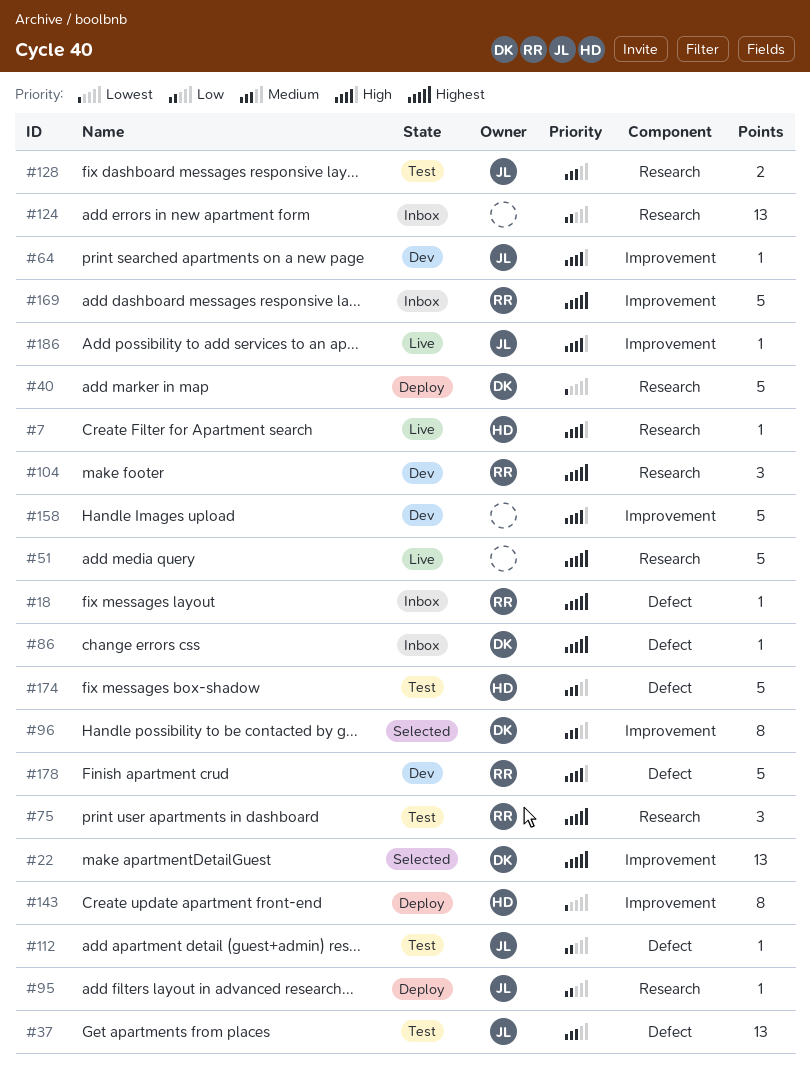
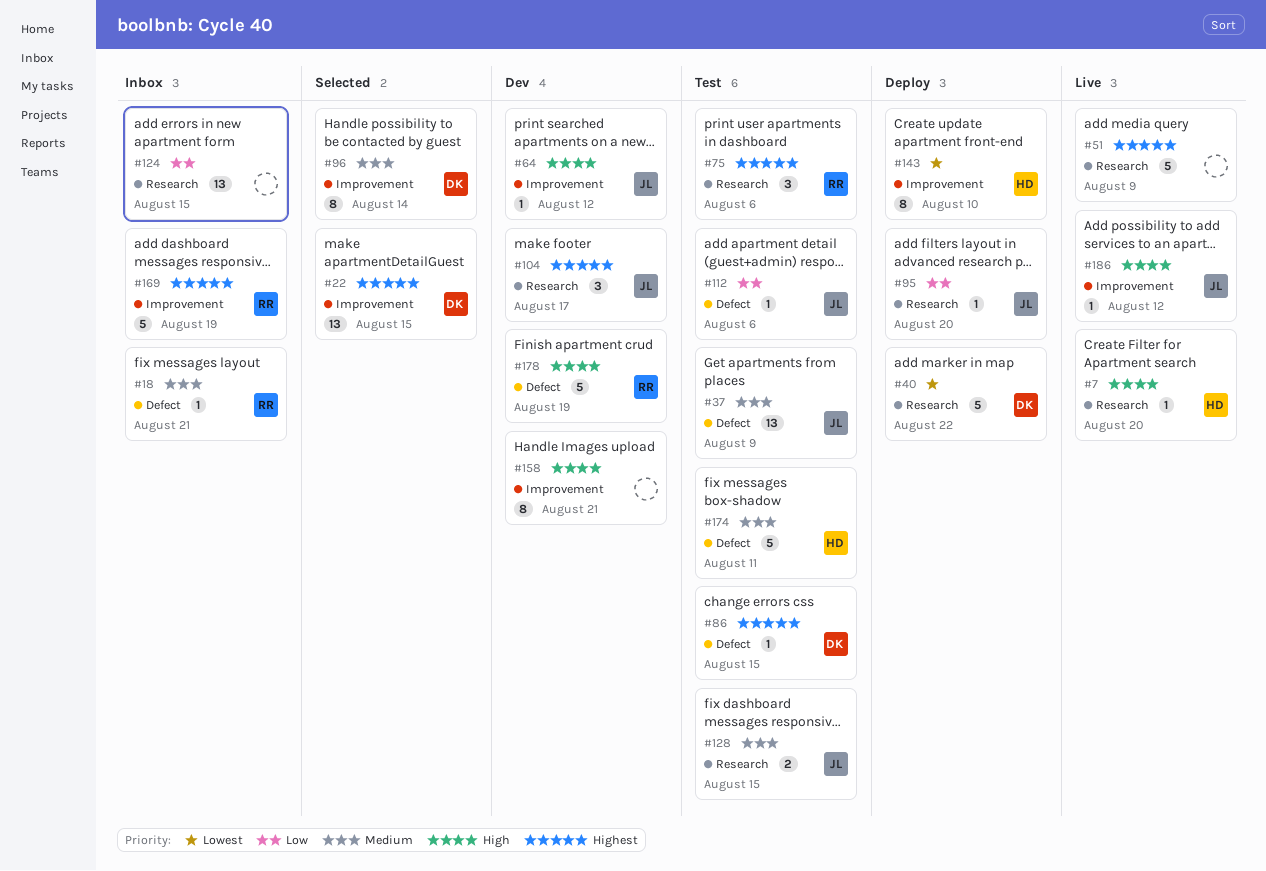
#18, priority: Highest -> Medium
#86, status: Inbox -> Test
#104, owner: RR -> JL
#158, estimate: 5 -> 8

